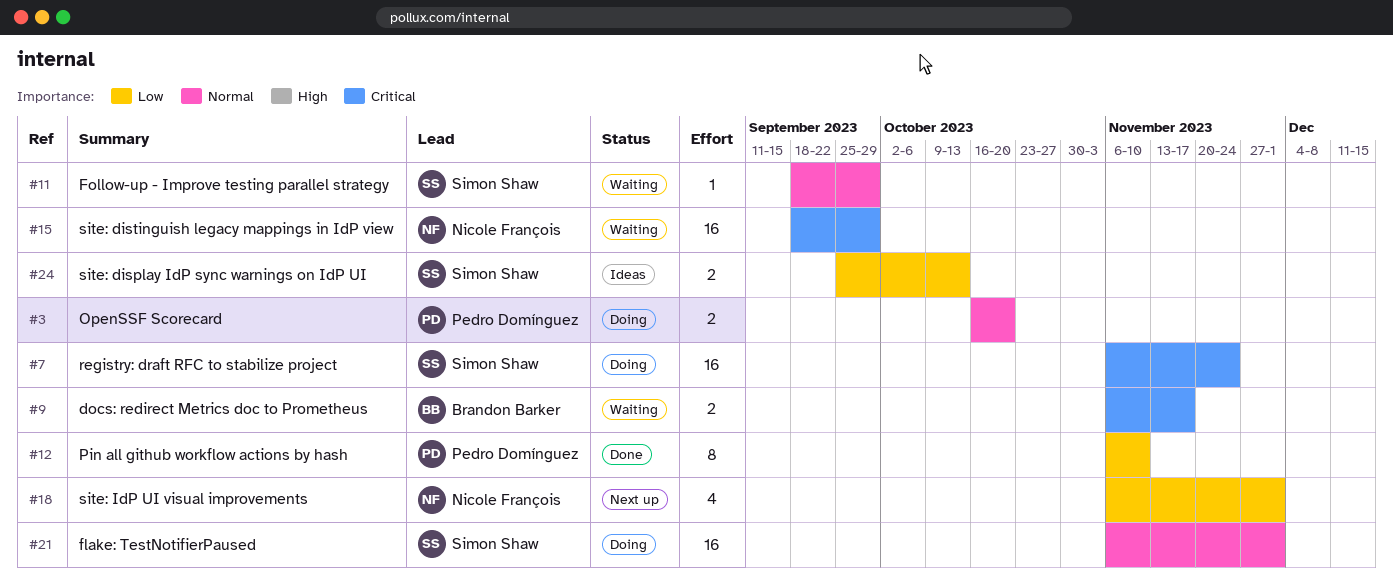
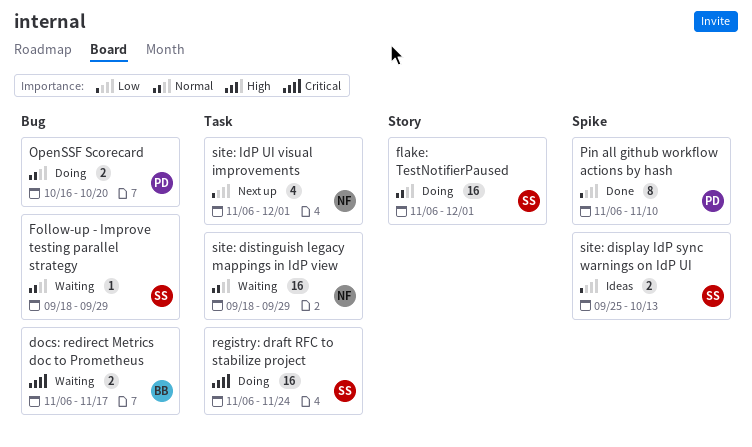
site: distinguish legacy mappings in IdP view, priority: Critical -> Normal

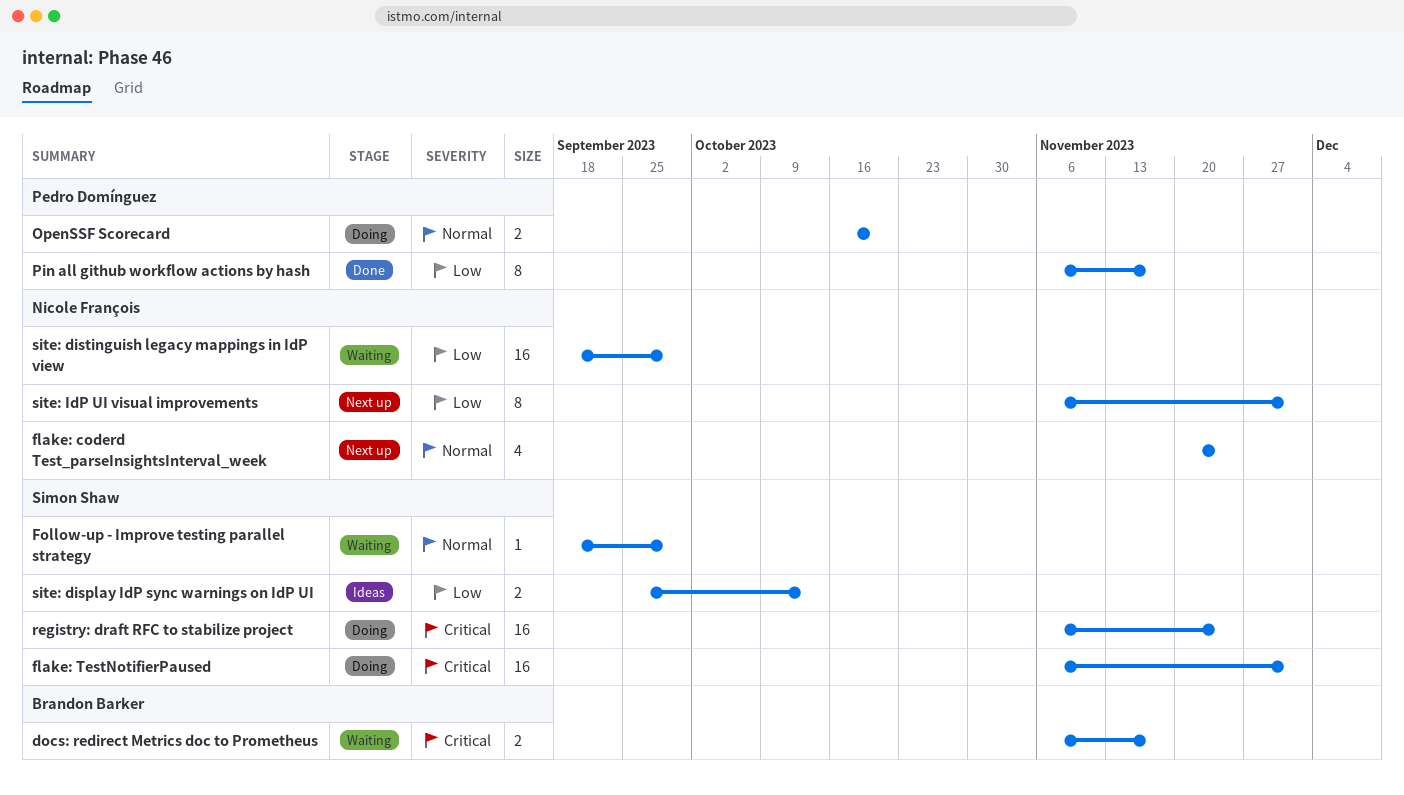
flake: coderd Test_parseInsightsInterval_week: none -> present
flake: TestNotifierPaused, priority: Normal -> Critical
Pin all github workflow actions by hash, due: Nov 10 -> Nov 17
site: distinguish legacy mappings in IdP view, priority: Normal -> Low
site: IdP UI visual improvements, estimate: 4 -> 8

